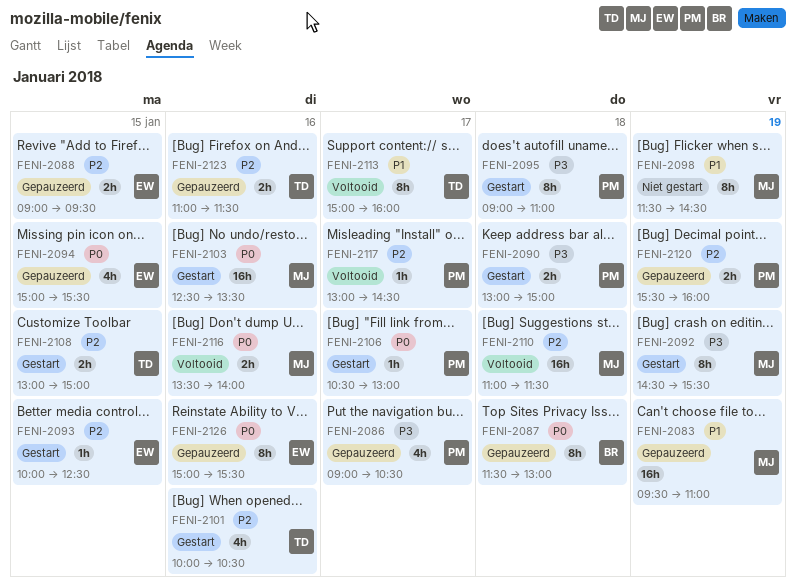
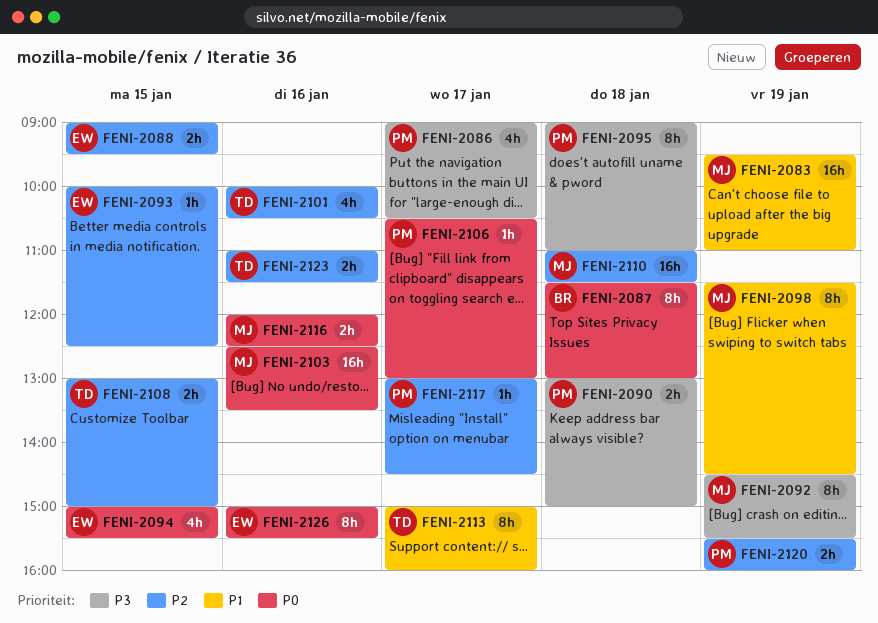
FENI-2116, begins: 13:30 -> 12:00
FENI-2116, ends: 14:00 -> 12:30

